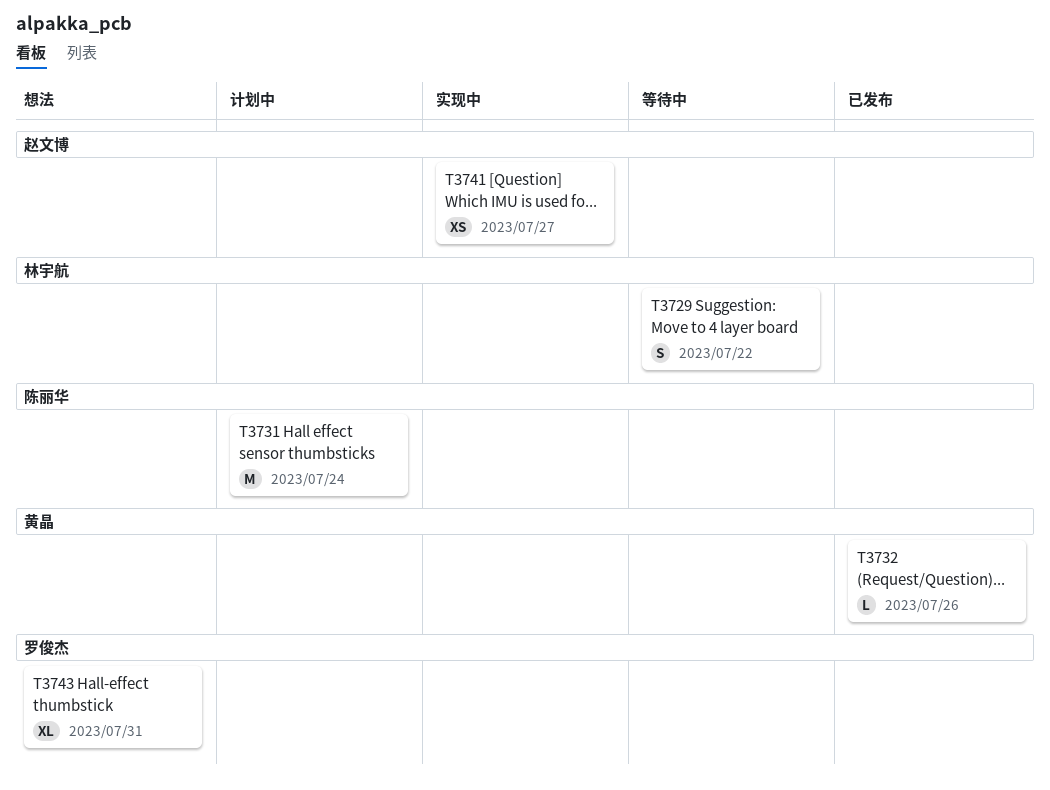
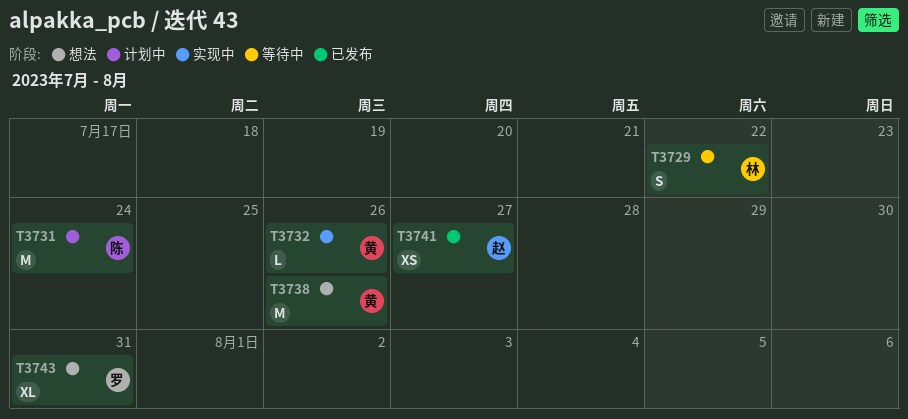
T3732, status: 已发布 -> 实现中
T3738: none -> present
T3741, status: 实现中 -> 已发布

